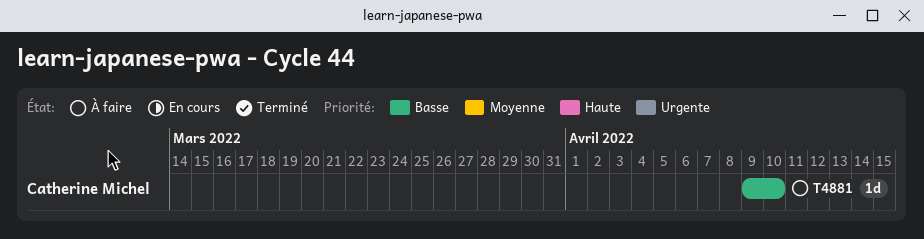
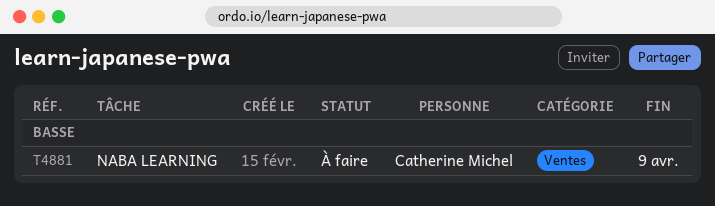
T4881, due: Apr 10 -> Apr 9

